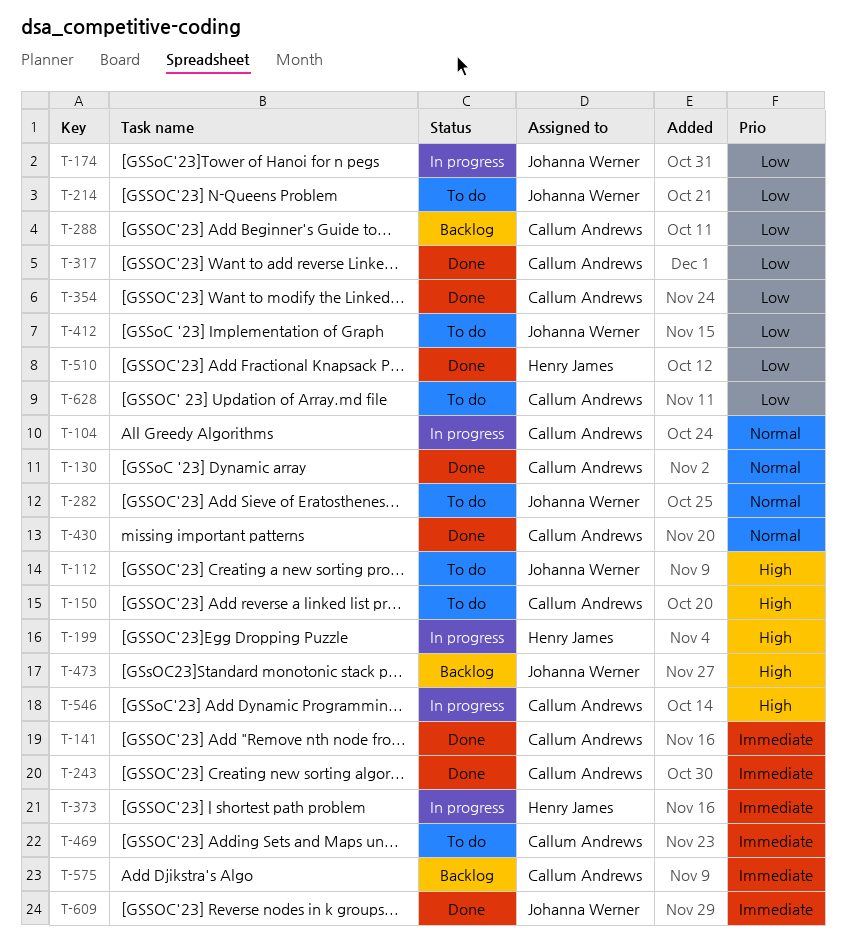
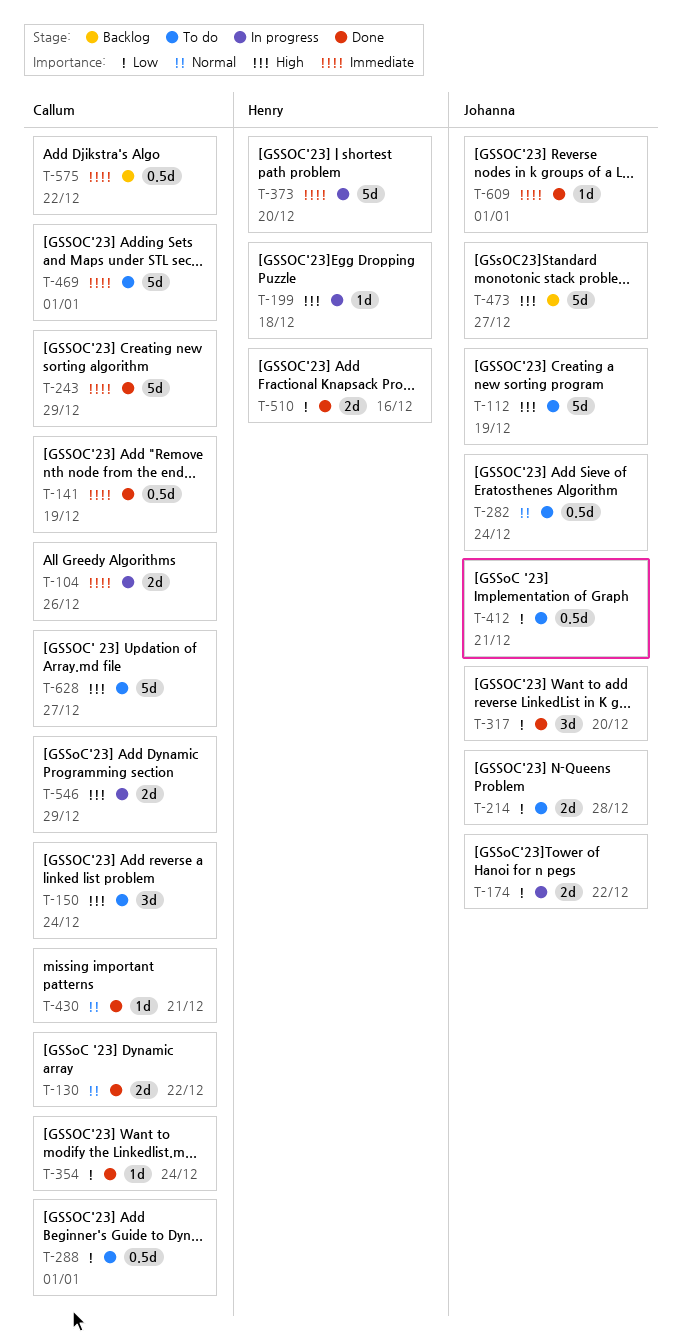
T-104, priority: Normal -> Immediate
T-288, status: Backlog -> To do
T-317, owner: Callum Andrews -> Johanna Werner
T-628, priority: Low -> High

